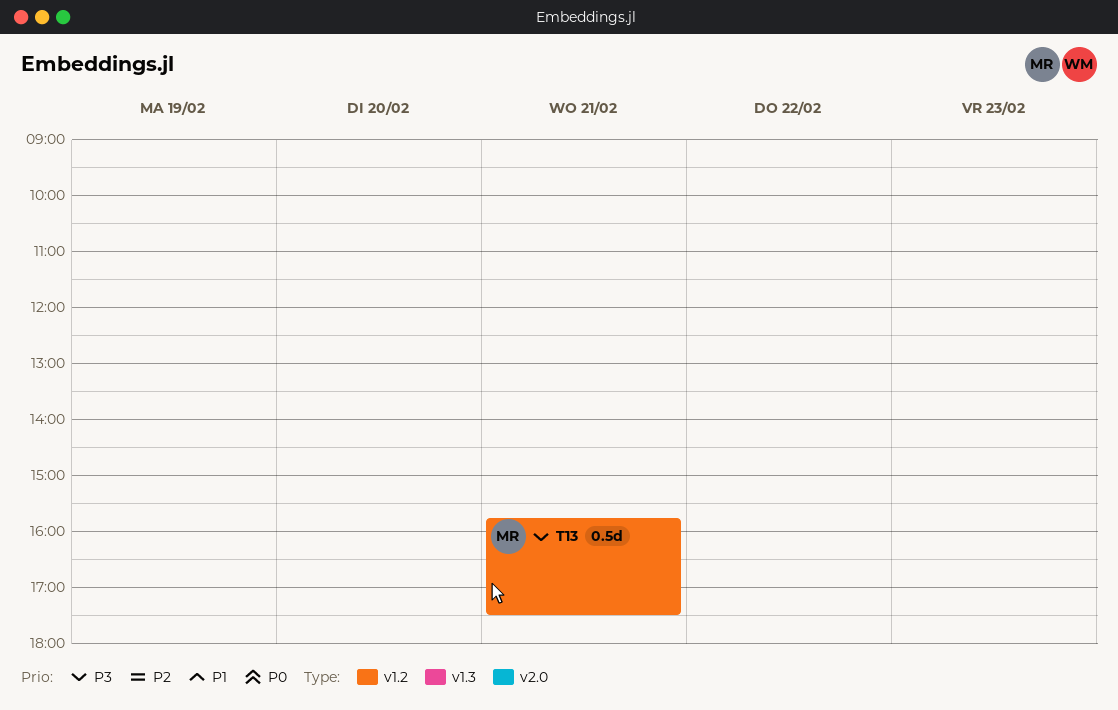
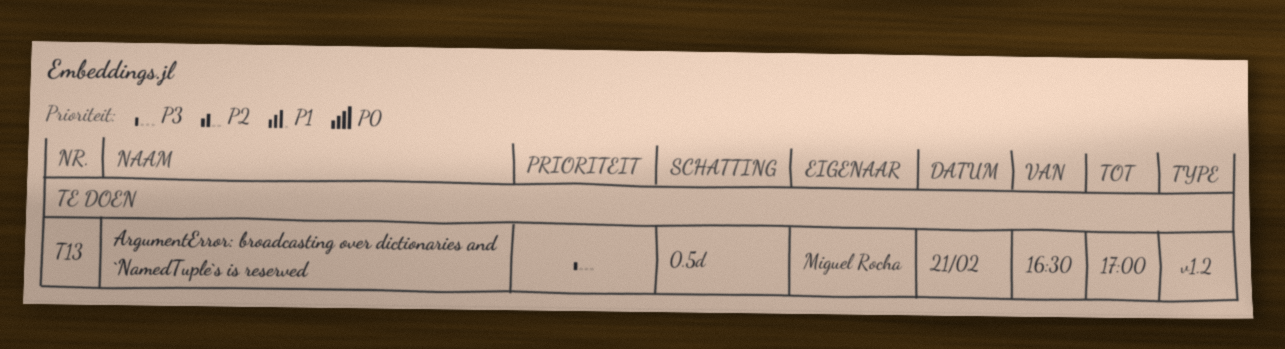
T13, begins: 15:45 -> 16:30
T13, ends: 17:30 -> 17:00

